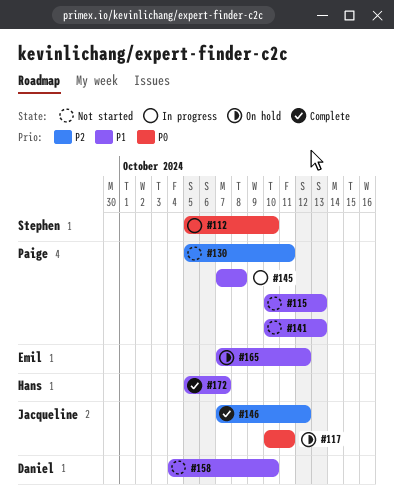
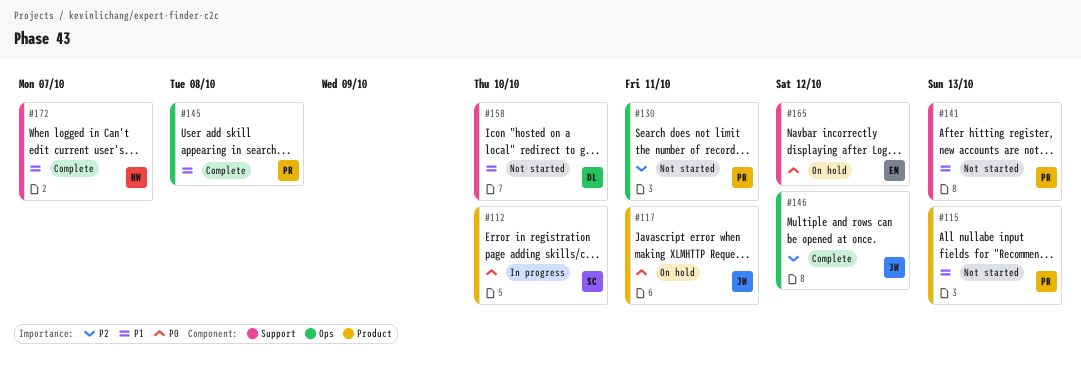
#145, status: In progress -> Complete
#165, priority: P1 -> P0

